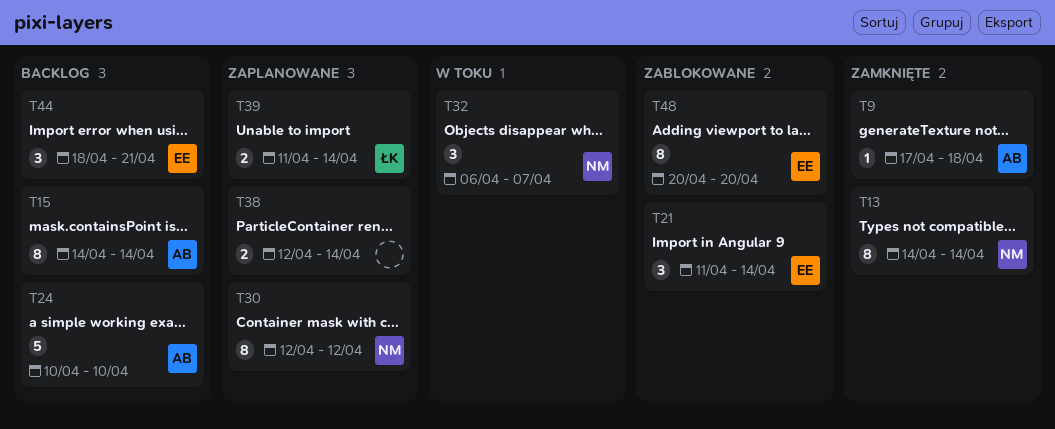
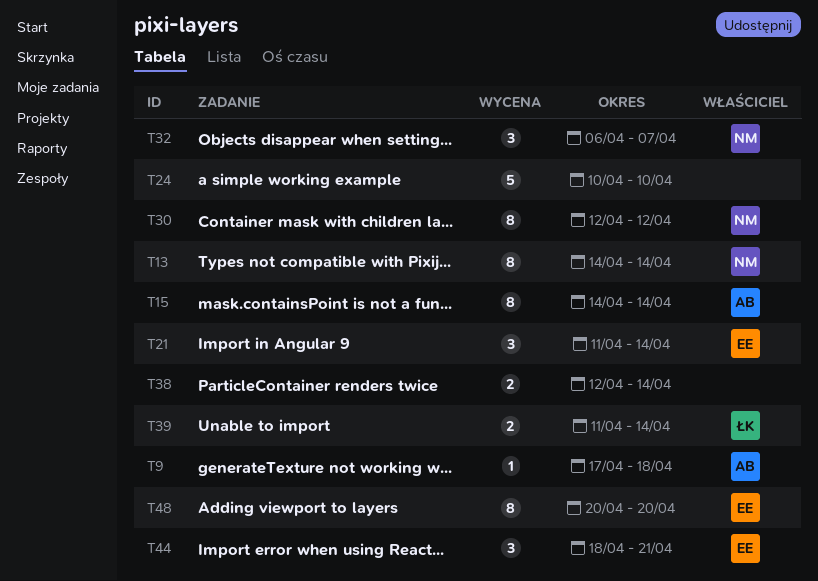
T24, owner: AB -> none

